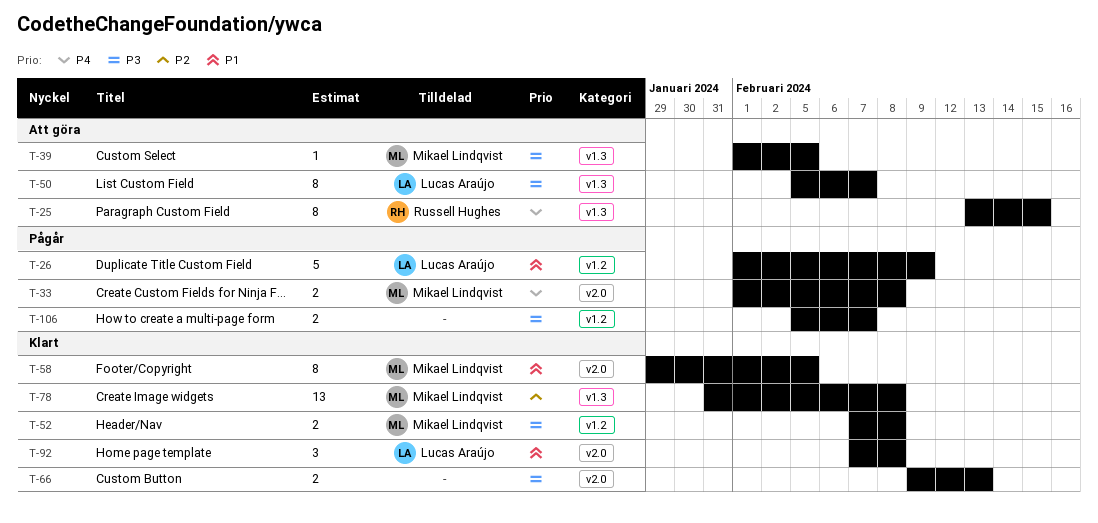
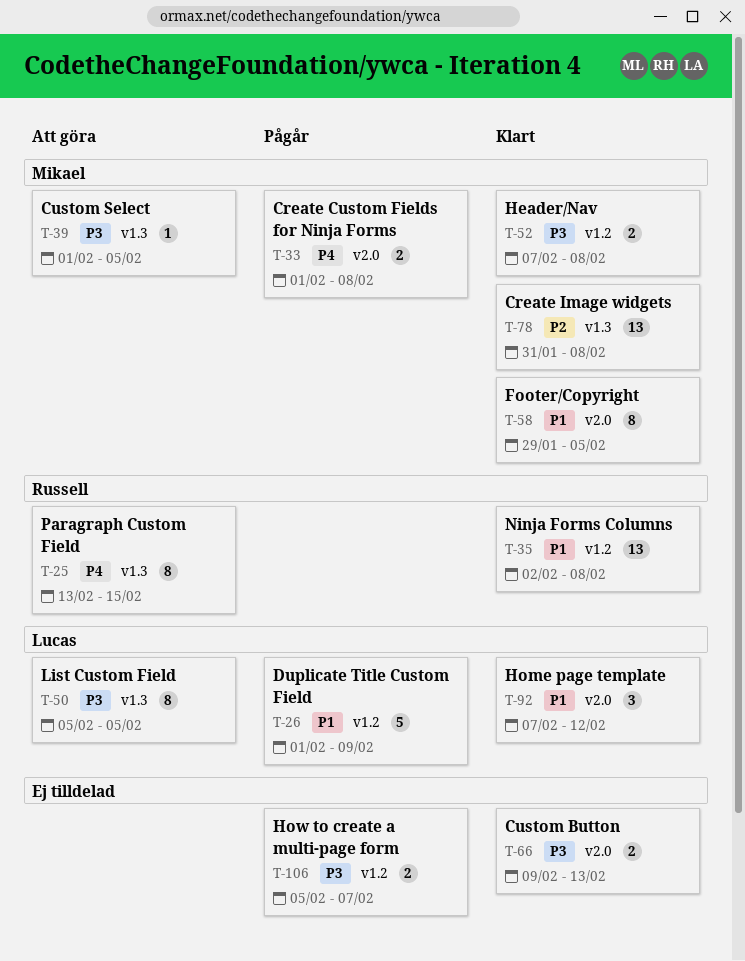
T-35: none -> present
T-50, due: Feb 7 -> Feb 5
T-92, due: Feb 8 -> Feb 12

